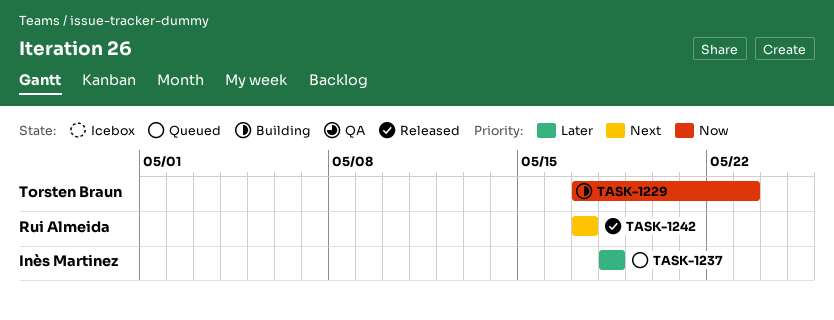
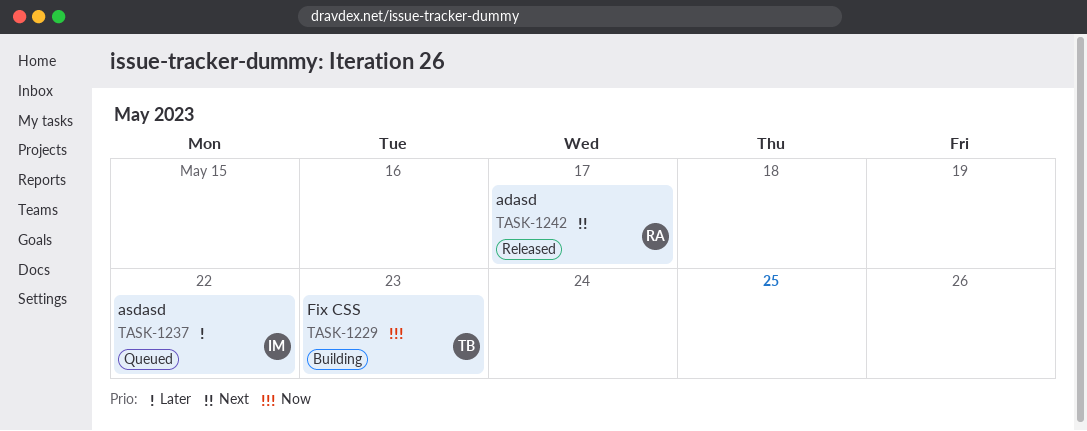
TASK-1237, due: May 18 -> May 22

